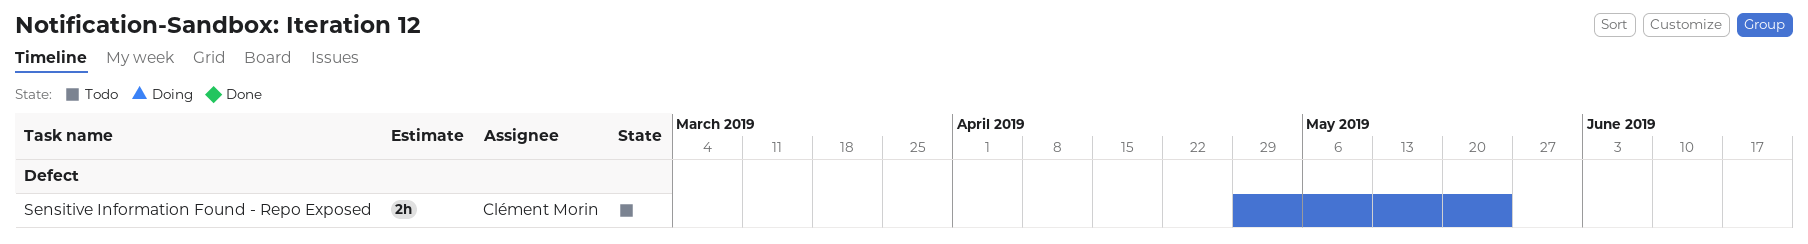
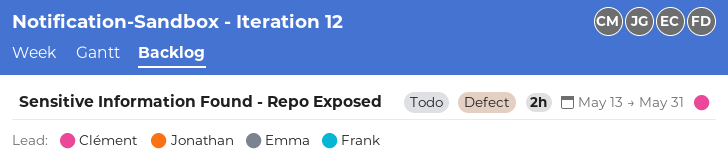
Sensitive Information Found - Repo Exposed, start: Apr 29 -> May 13
Sensitive Information Found - Repo Exposed, due: May 24 -> May 31

